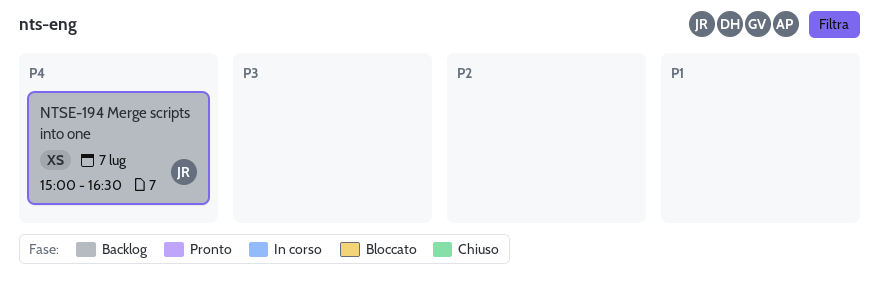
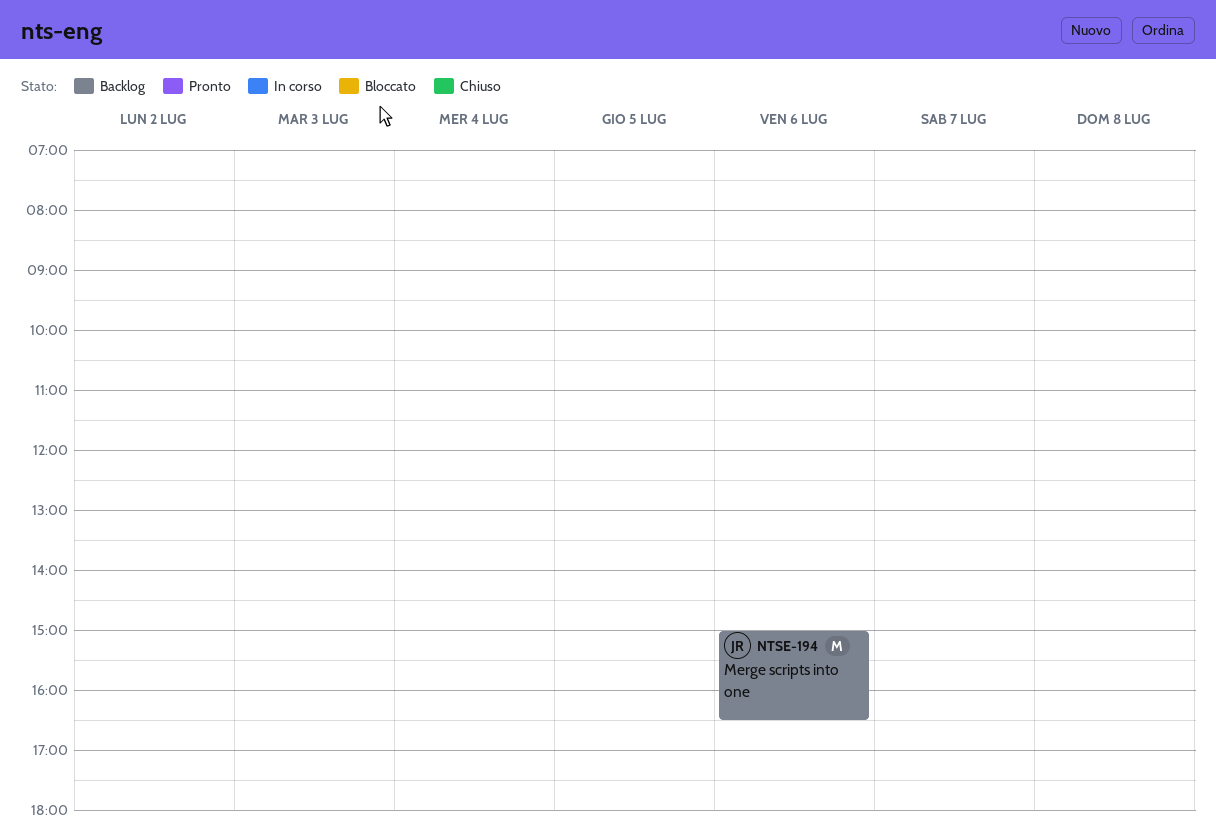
NTSE-194, estimate: XS -> M
NTSE-194, day: Jul 7 -> Jul 6

